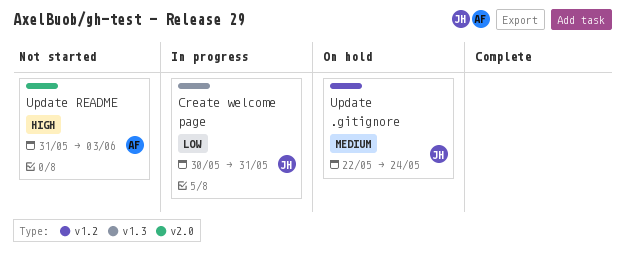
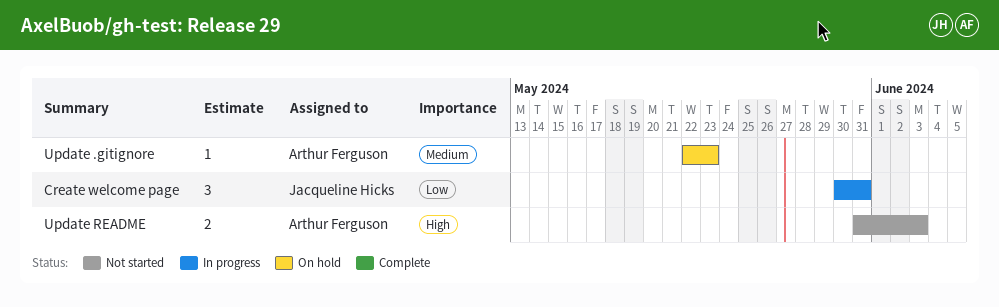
Update .gitignore, owner: Jacqueline Hicks -> Arthur Ferguson
Update .gitignore, due: May 24 -> May 23

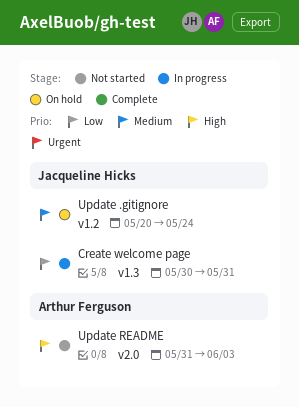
Update .gitignore, owner: Arthur Ferguson -> Jacqueline Hicks
Update .gitignore, start: May 22 -> May 20
Update .gitignore, due: May 23 -> May 24

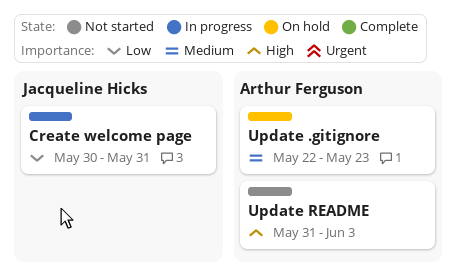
Update .gitignore, owner: Jacqueline Hicks -> Arthur Ferguson
Update .gitignore, start: May 20 -> May 22
Update .gitignore, due: May 24 -> May 23

